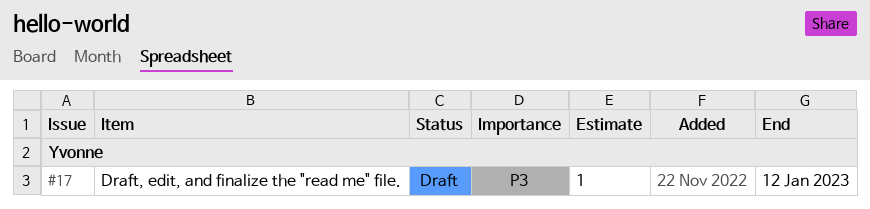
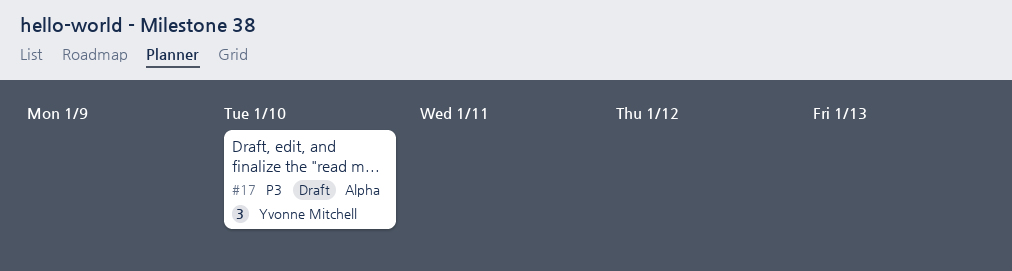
#17, estimate: 1 -> 3
#17, due: Jan 12 -> Jan 10

